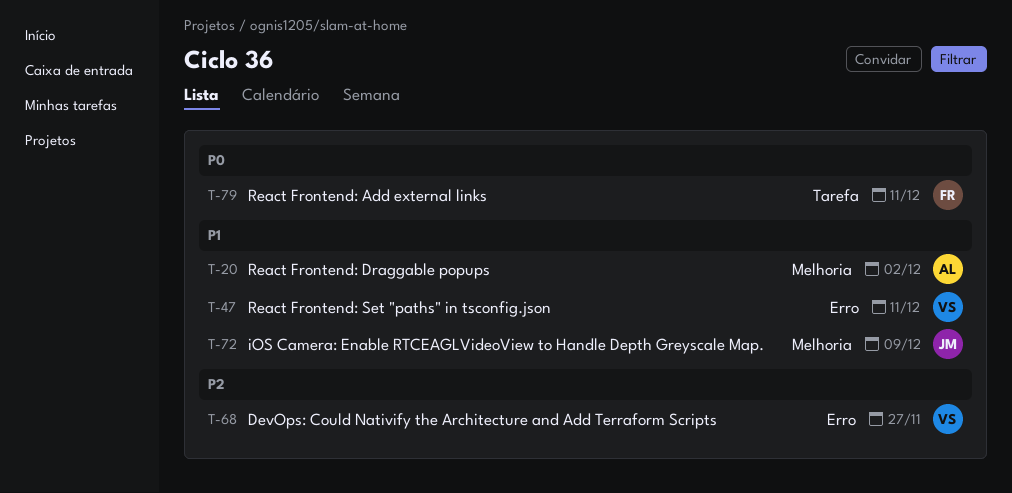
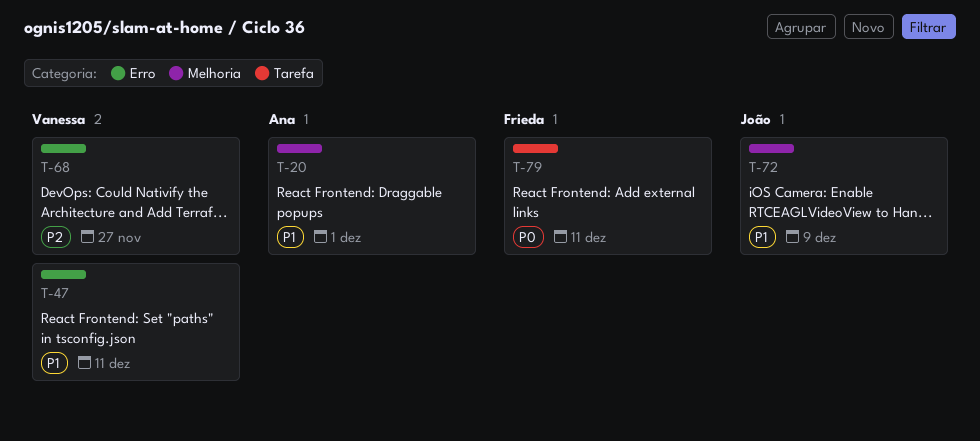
T-20, due: Dec 2 -> Dec 1

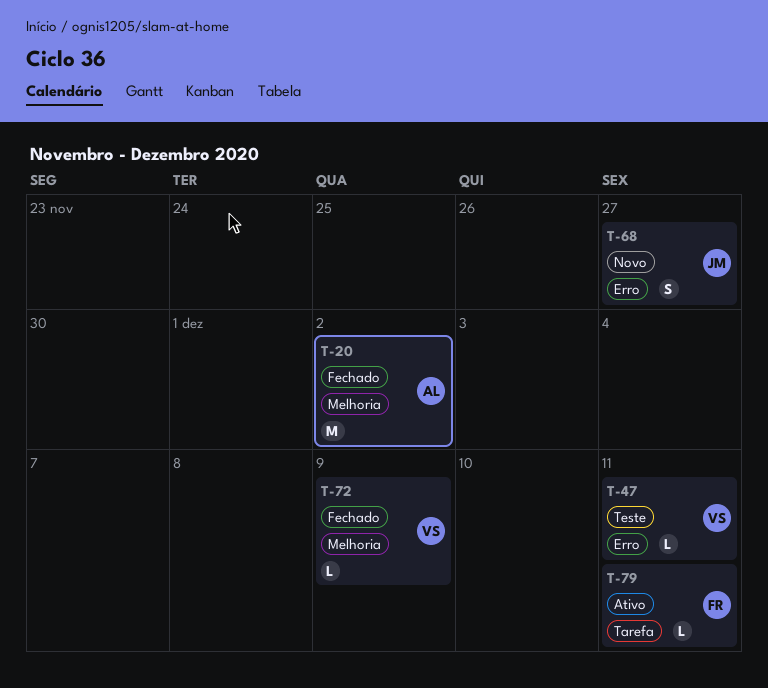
T-20, due: Dec 1 -> Dec 2
T-68, owner: Vanessa -> João
T-72, owner: João -> Vanessa

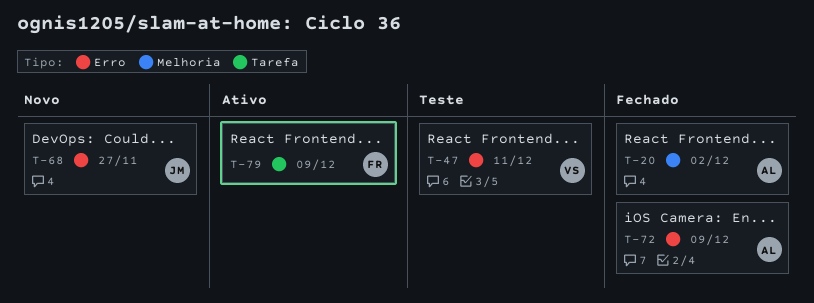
T-72, owner: VS -> AL
T-72, label: Melhoria -> Erro
T-79, due: Dec 11 -> Dec 9

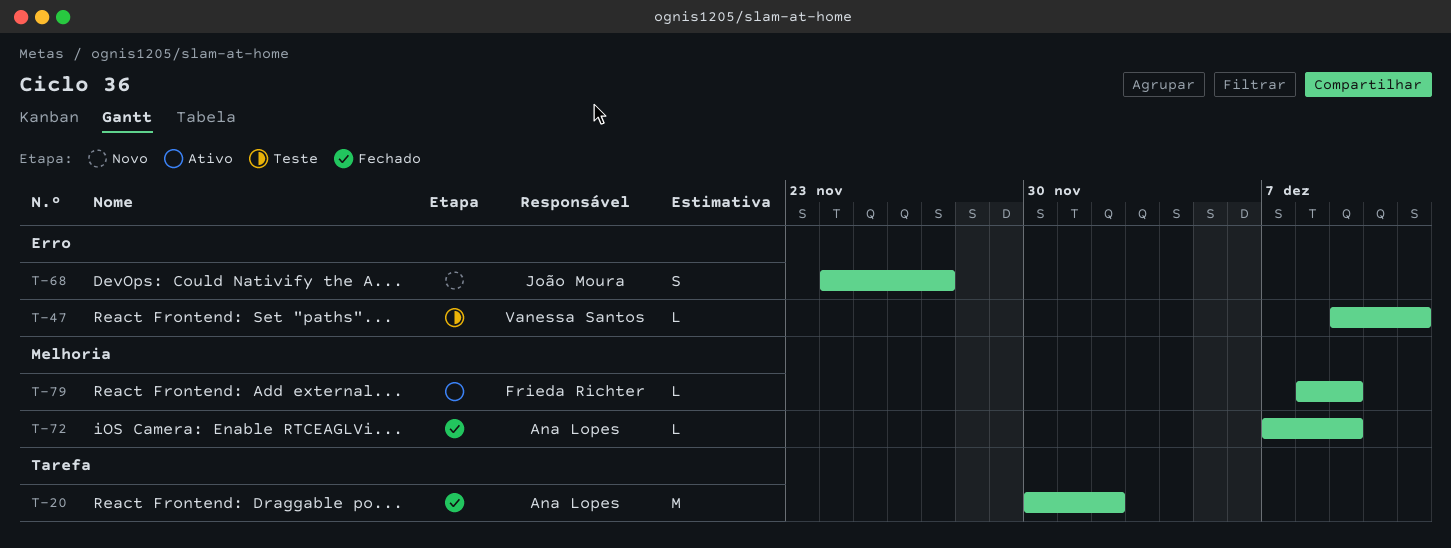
T-20, label: Melhoria -> Tarefa
T-72, label: Erro -> Melhoria
T-79, label: Tarefa -> Melhoria

